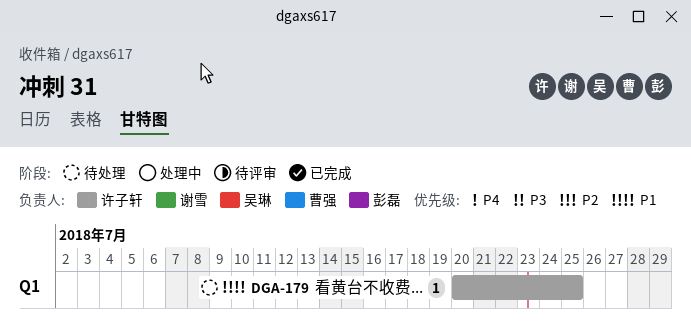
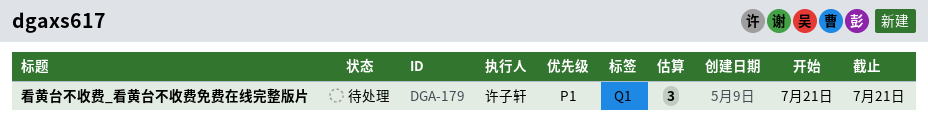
DGA-179, estimate: 1 -> 3
DGA-179, start: Jul 20 -> Jul 21
DGA-179, due: Jul 25 -> Jul 21

